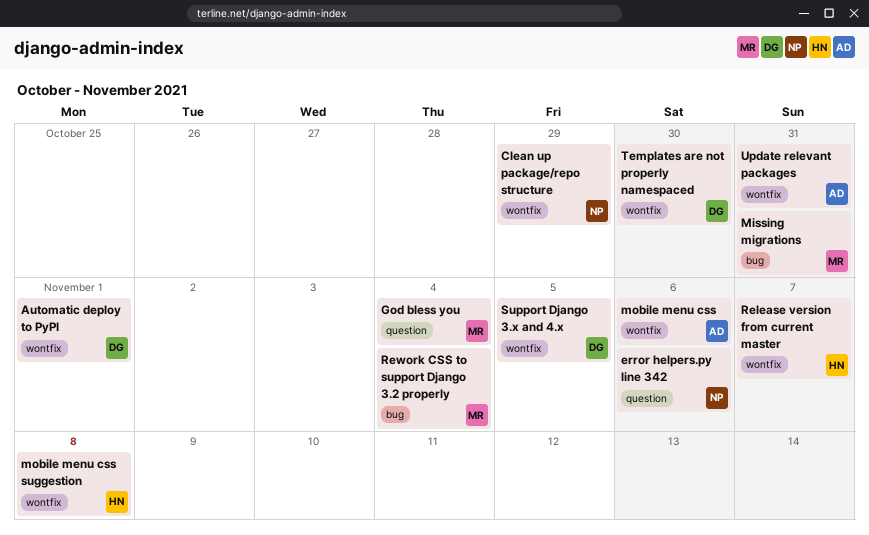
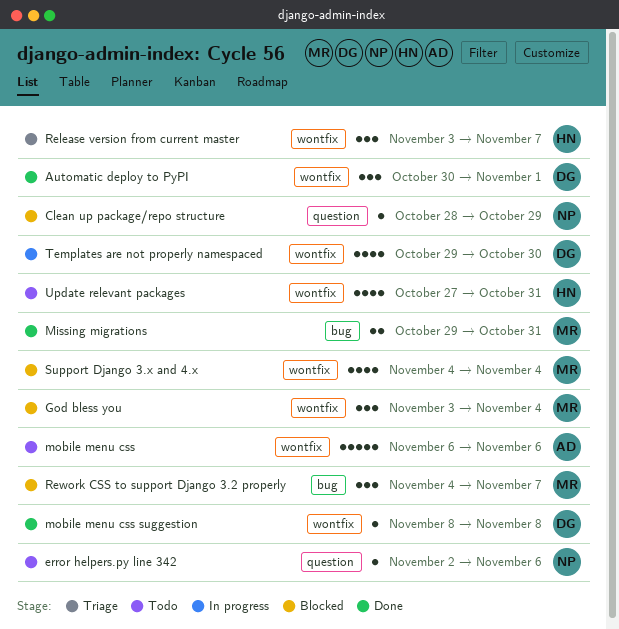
Clean up package/repo structure, label: wontfix -> question
God bless you, label: question -> wontfix
mobile menu css suggestion, owner: HN -> DG
Rework CSS to support Django 3.2 properly, due: Nov 4 -> Nov 7
Support Django 3.x and 4.x, owner: DG -> MR
Support Django 3.x and 4.x, due: Nov 5 -> Nov 4
Update relevant packages, owner: AD -> HN

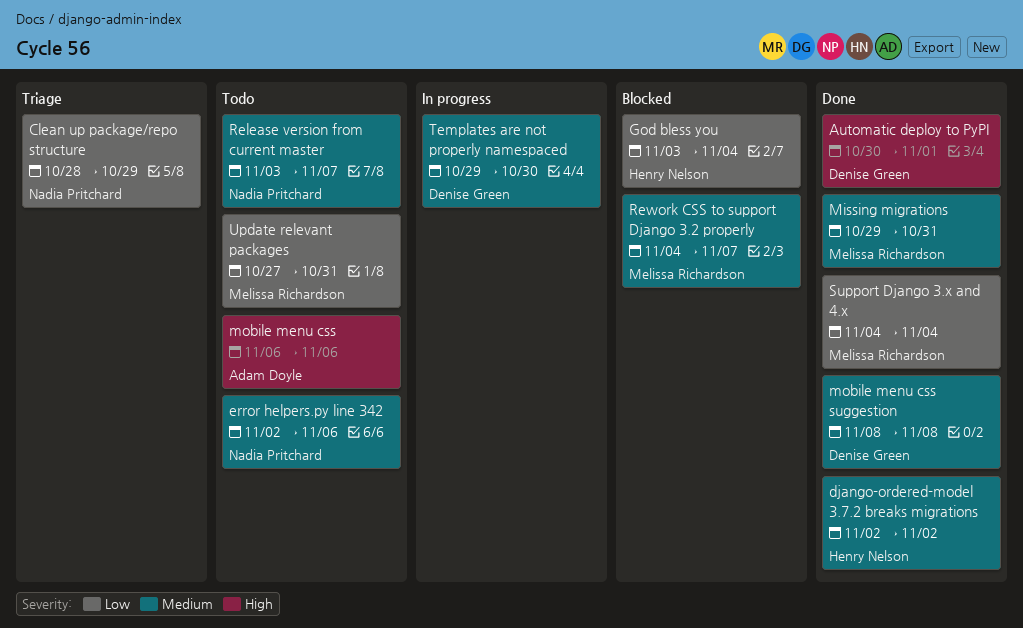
Clean up package/repo structure, status: Blocked -> Triage
django-ordered-model 3.7.2 breaks migrations: none -> present
God bless you, owner: Melissa Richardson -> Henry Nelson
Release version from current master, status: Triage -> Todo
Release version from current master, owner: Henry Nelson -> Nadia Pritchard
Support Django 3.x and 4.x, status: Blocked -> Done
Update relevant packages, owner: Henry Nelson -> Melissa Richardson

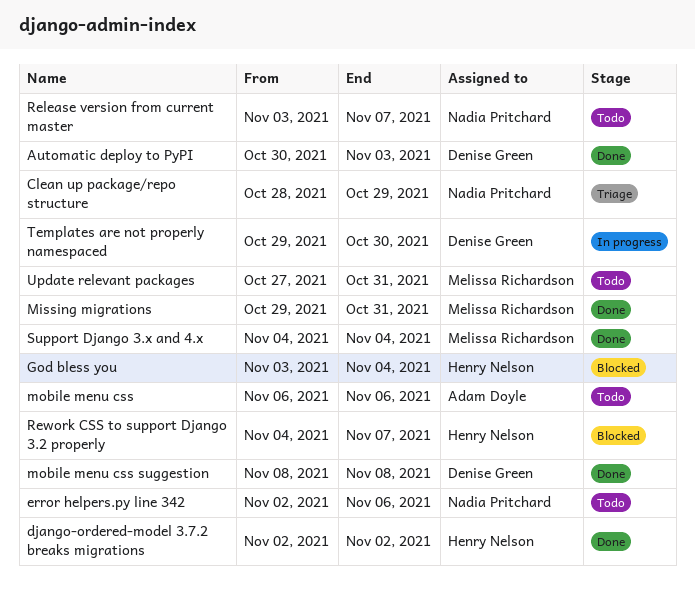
Automatic deploy to PyPI, due: Nov 1 -> Nov 3
Rework CSS to support Django 3.2 properly, owner: Melissa Richardson -> Henry Nelson

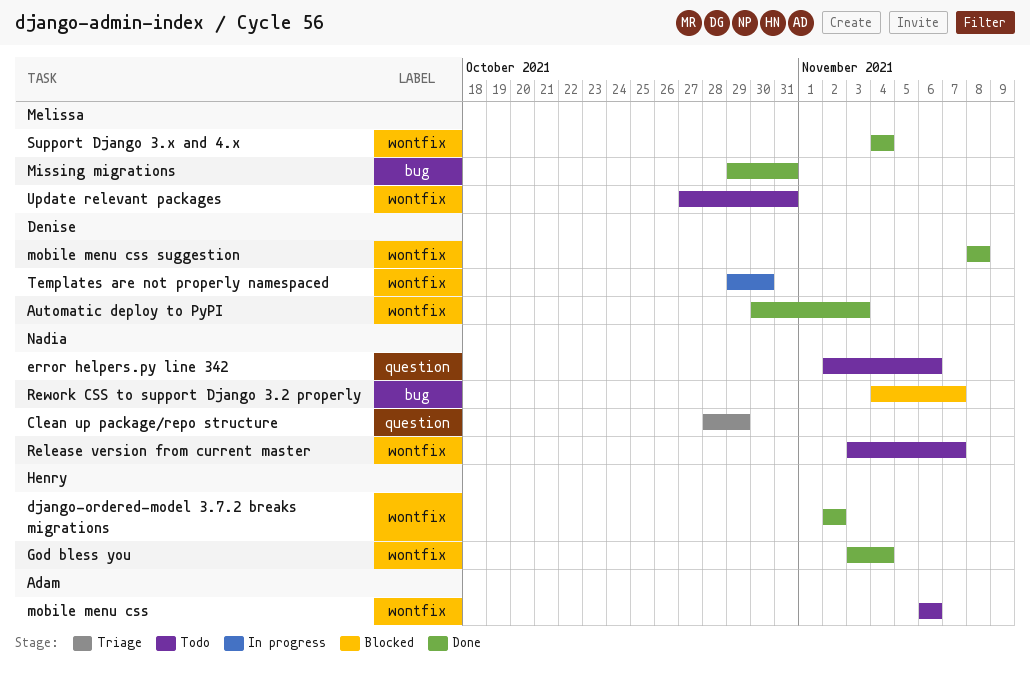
God bless you, status: Blocked -> Done
Rework CSS to support Django 3.2 properly, owner: Henry Nelson -> Nadia Pritchard

